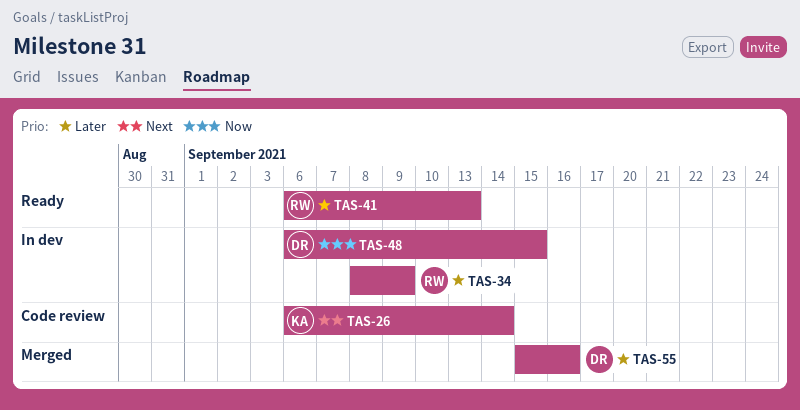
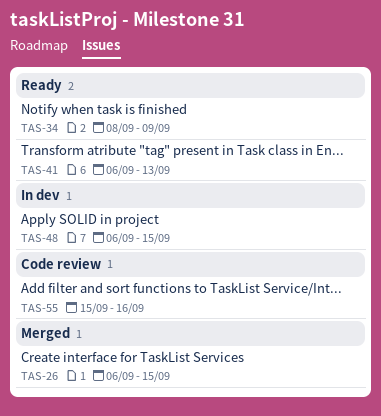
TAS-26, status: Code review -> Merged
TAS-26, due: Sep 14 -> Sep 15
TAS-34, status: In dev -> Ready
TAS-55, status: Merged -> Code review

